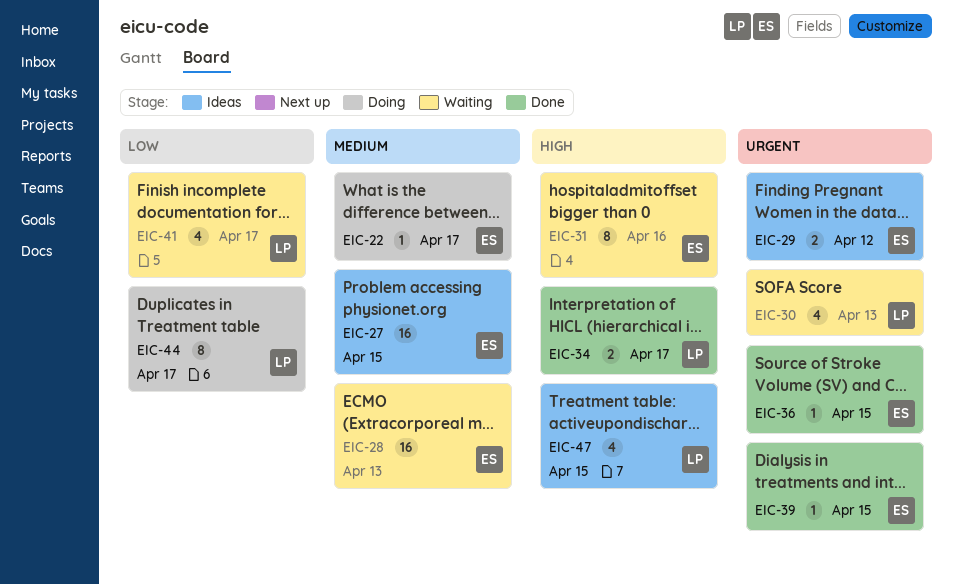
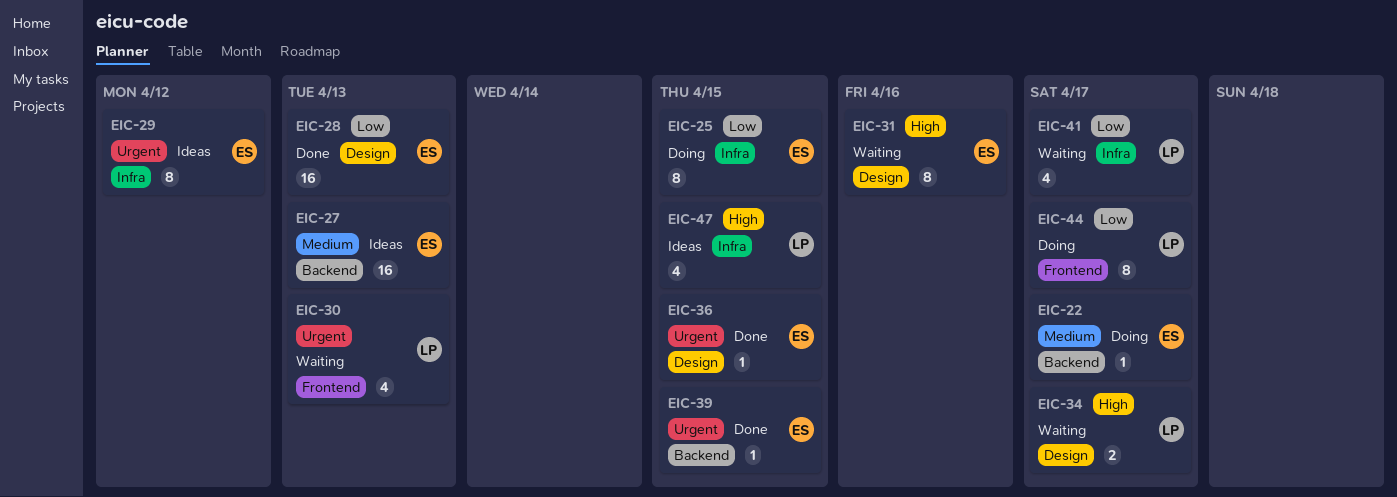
EIC-25: none -> present
EIC-27, due: Apr 15 -> Apr 13
EIC-28, status: Waiting -> Done
EIC-28, priority: Medium -> Low
EIC-29, estimate: 2 -> 8
EIC-34, status: Done -> Waiting

